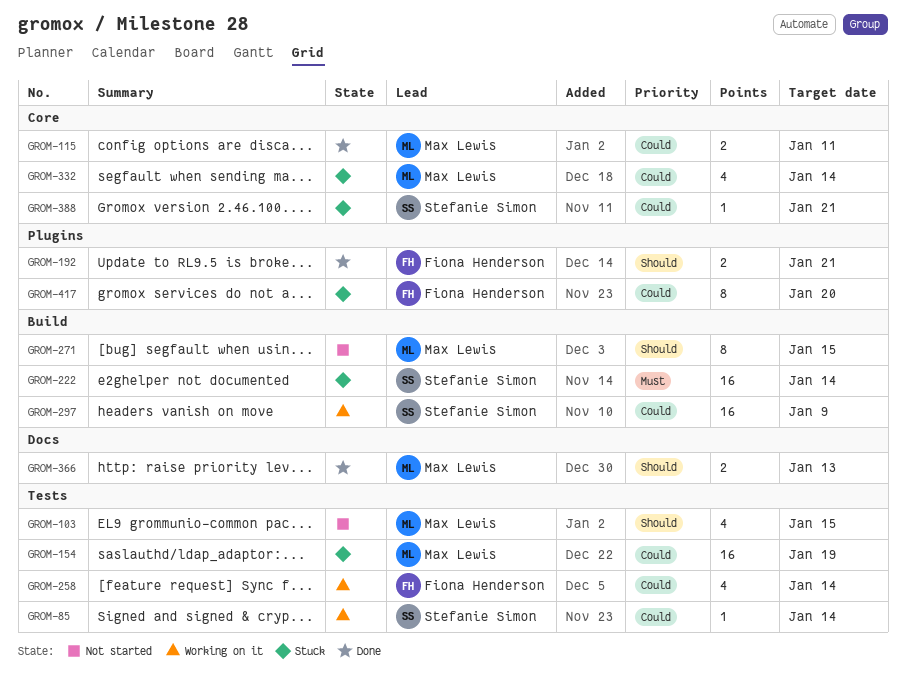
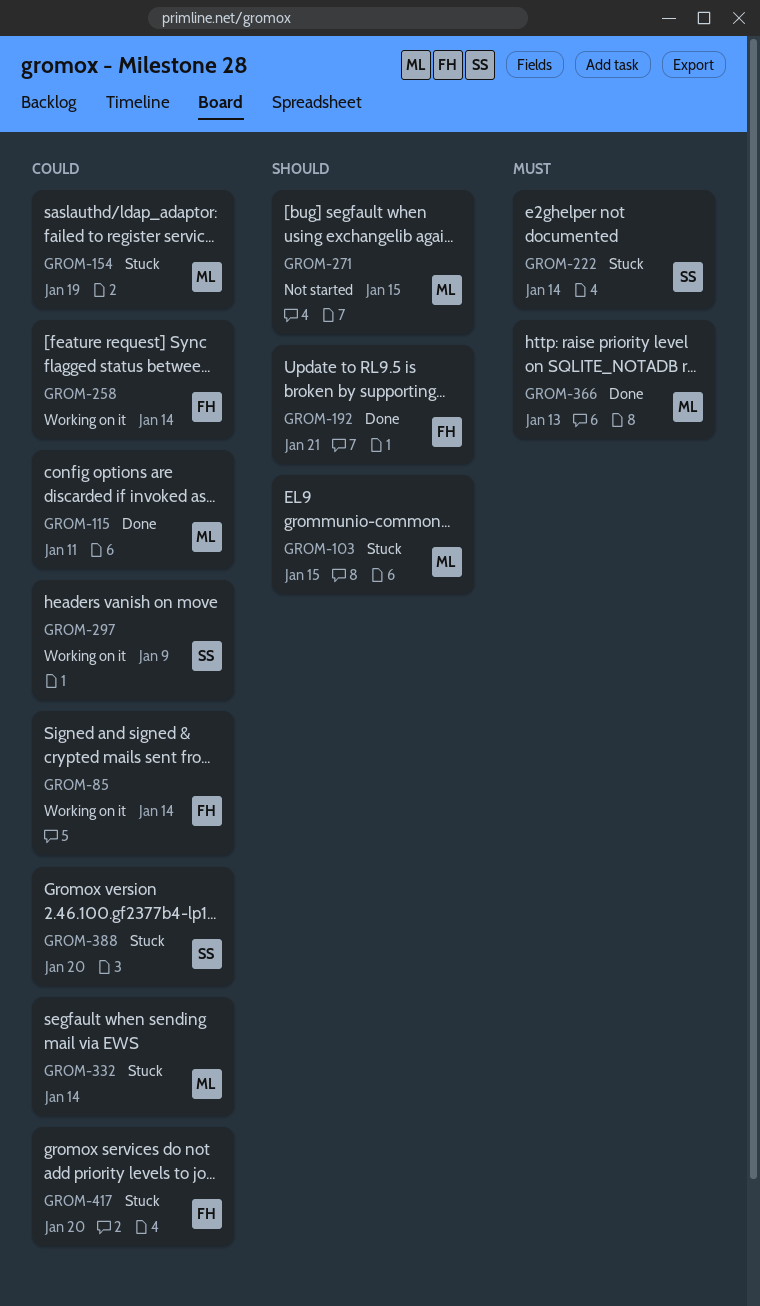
GROM-85, owner: Stefanie Simon -> Fiona Henderson
GROM-103, status: Not started -> Stuck
GROM-366, priority: Should -> Must
GROM-388, due: Jan 21 -> Jan 20

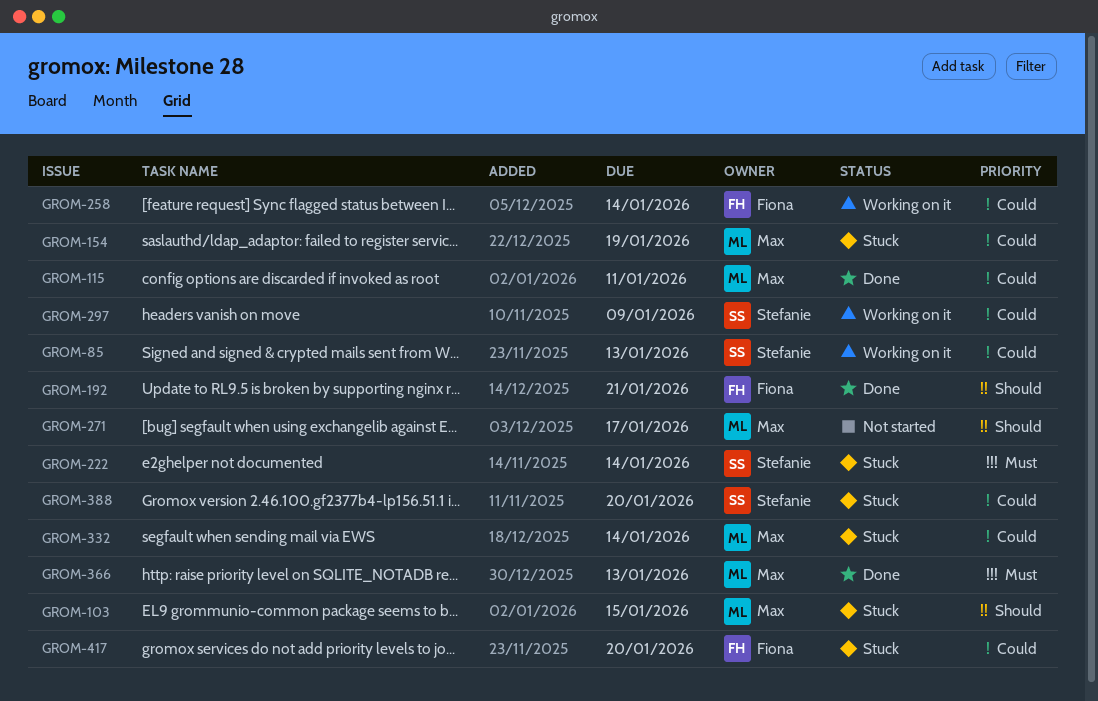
GROM-85, owner: Fiona -> Stefanie
GROM-85, due: Jan 14 -> Jan 13
GROM-271, due: Jan 15 -> Jan 17

